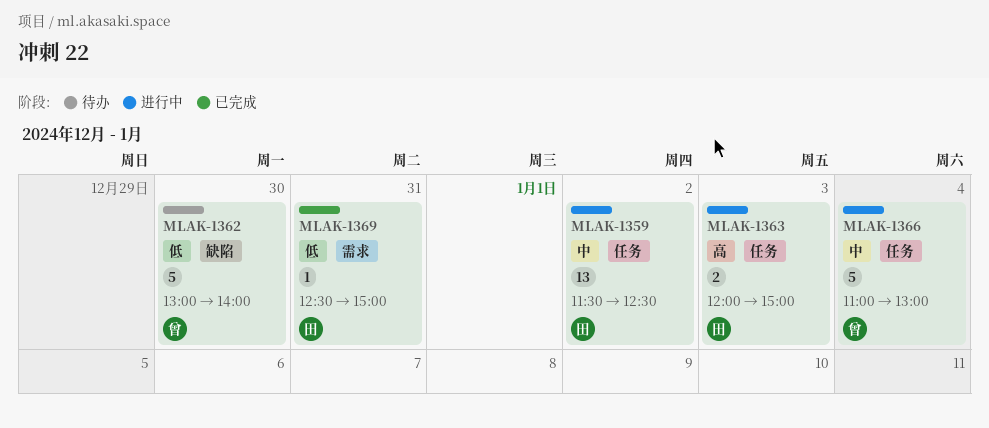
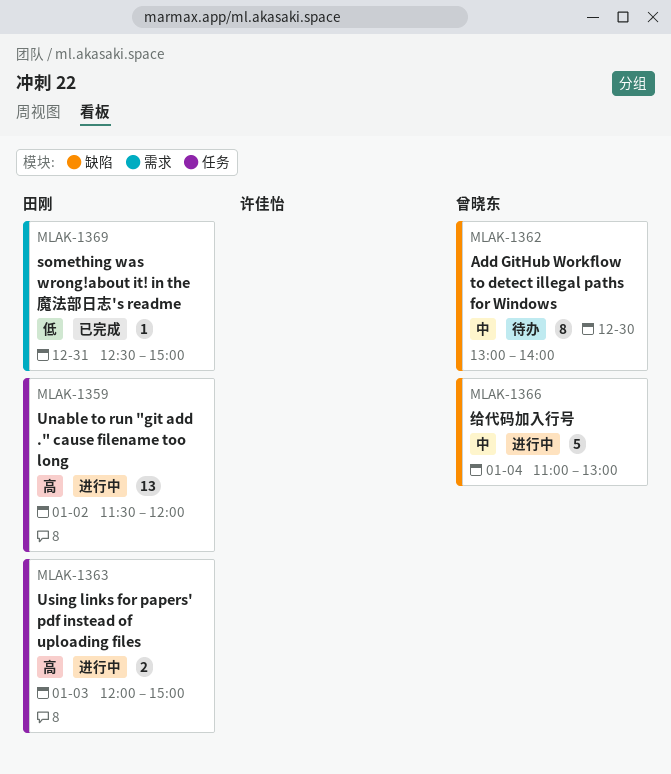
MLAK-1359, priority: 中 -> 高
MLAK-1359, ends: 12:30 -> 12:00
MLAK-1362, priority: 低 -> 中
MLAK-1362, estimate: 5 -> 8
MLAK-1366, label: 任务 -> 缺陷

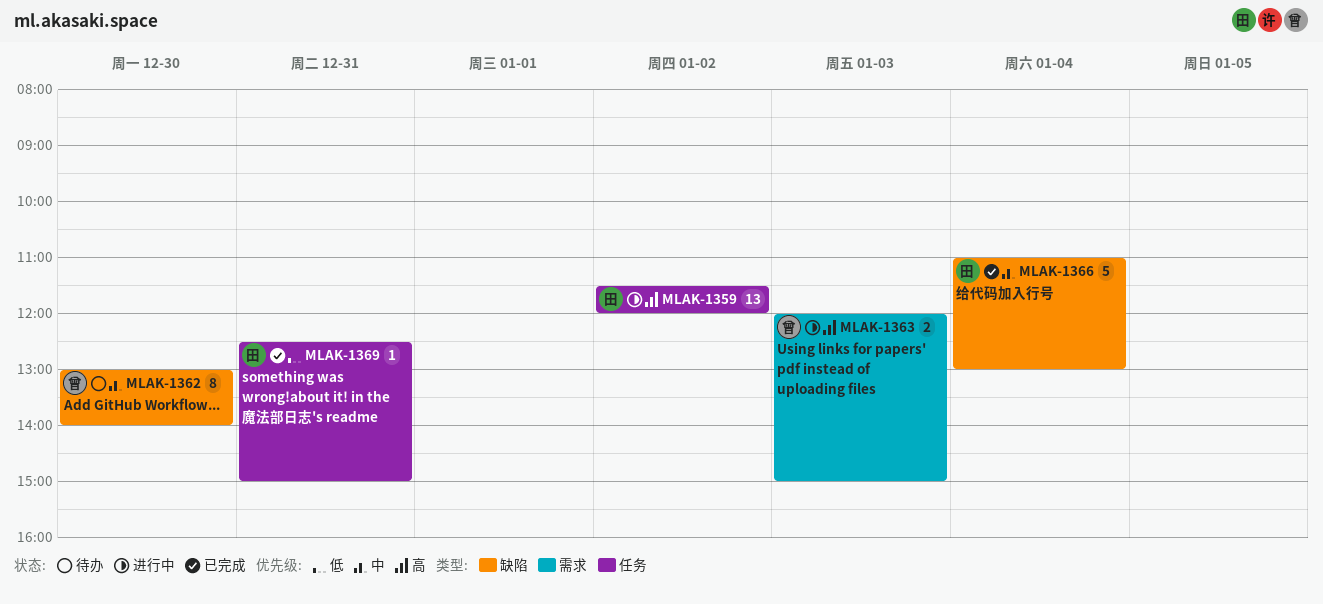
MLAK-1363, owner: 田刚 -> 曾晓东
MLAK-1363, label: 任务 -> 需求
MLAK-1366, status: 进行中 -> 已完成
MLAK-1366, owner: 曾晓东 -> 田刚
MLAK-1369, label: 需求 -> 任务

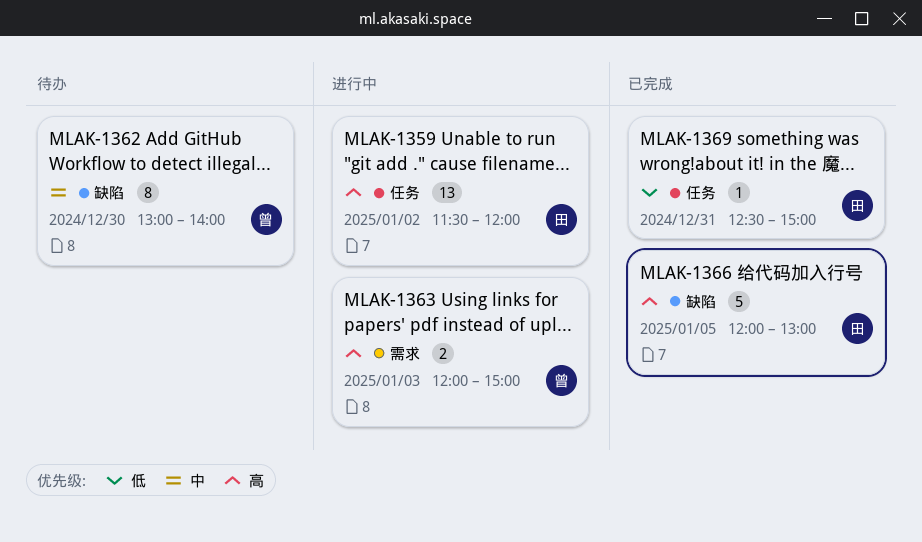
MLAK-1366, priority: 中 -> 高
MLAK-1366, day: Jan 4 -> Jan 5
MLAK-1366, begins: 11:00 -> 12:00

